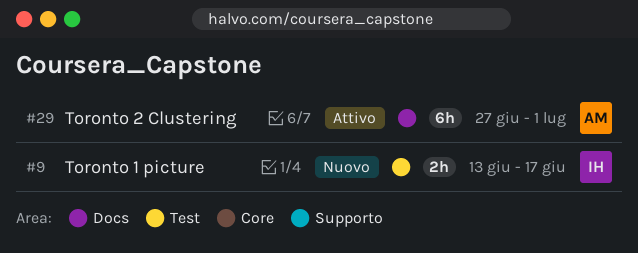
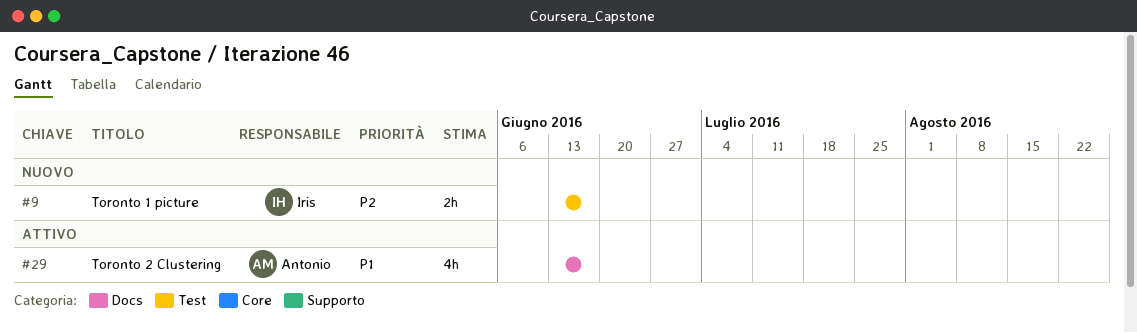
#29, estimate: 6h -> 4h
#29, start: Jun 27 -> Jun 13
#29, due: Jul 1 -> Jun 17

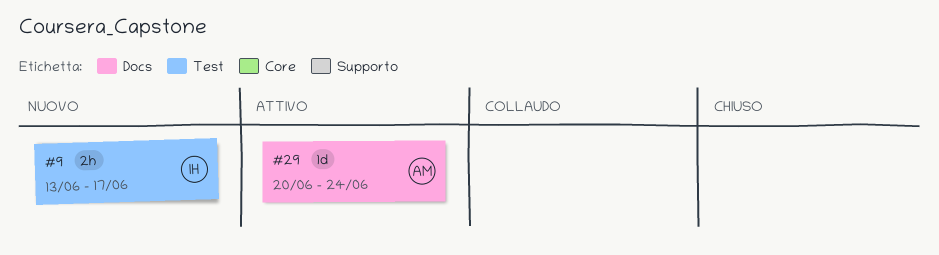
#29, estimate: 4h -> 1d
#29, start: Jun 13 -> Jun 20
#29, due: Jun 17 -> Jun 24

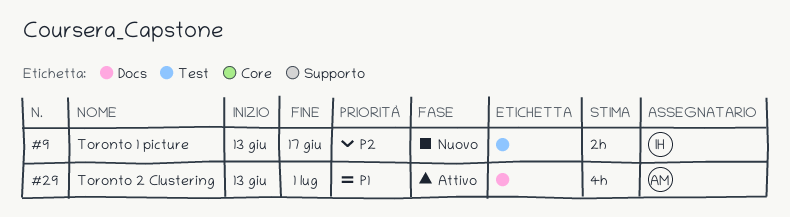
#29, estimate: 1d -> 4h
#29, start: Jun 20 -> Jun 13
#29, due: Jun 24 -> Jul 1

